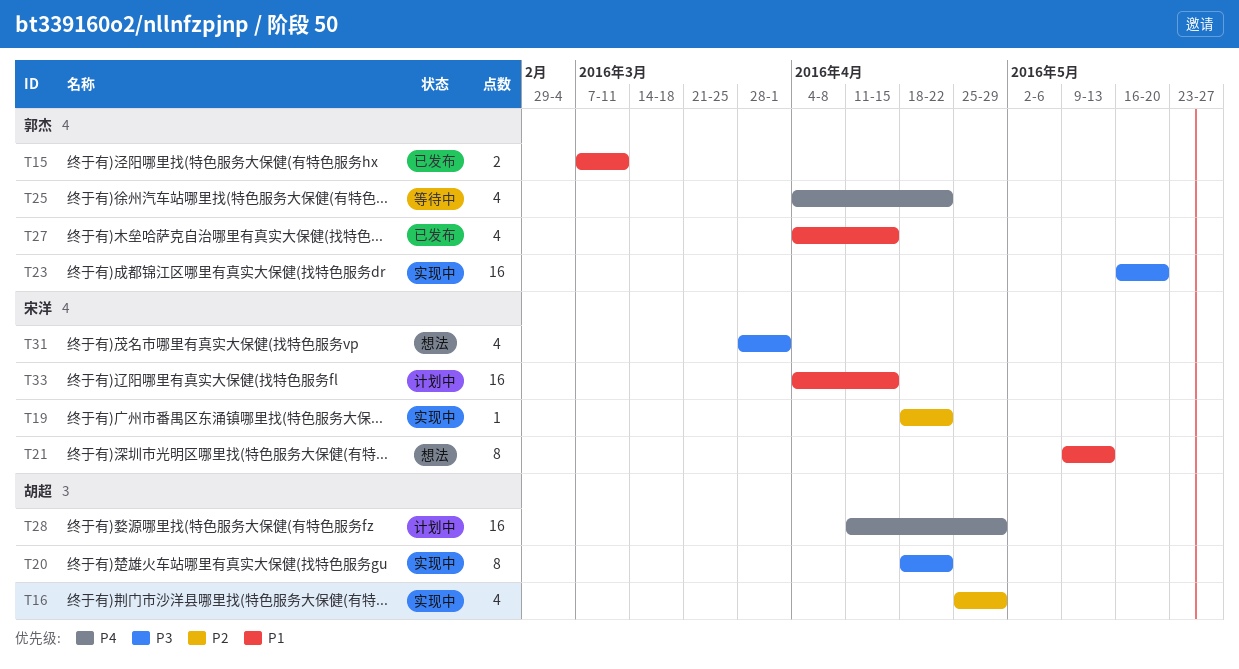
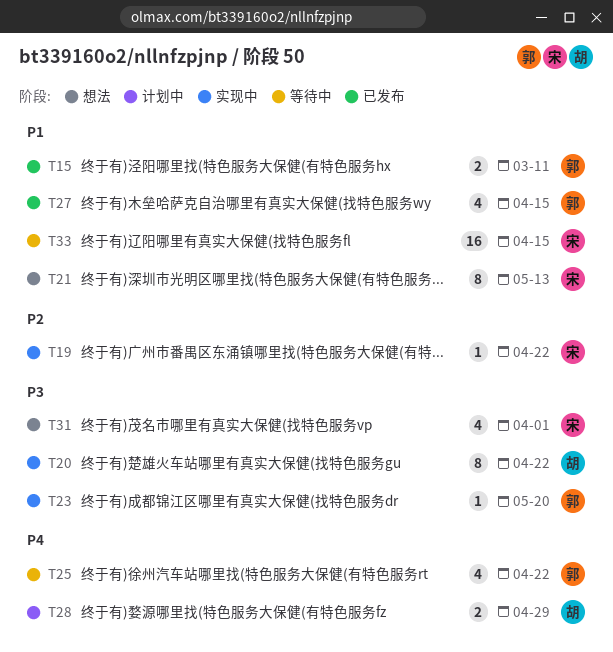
T16: present -> none
T23, estimate: 16 -> 1
T28, estimate: 16 -> 2
T33, status: 计划中 -> 等待中

